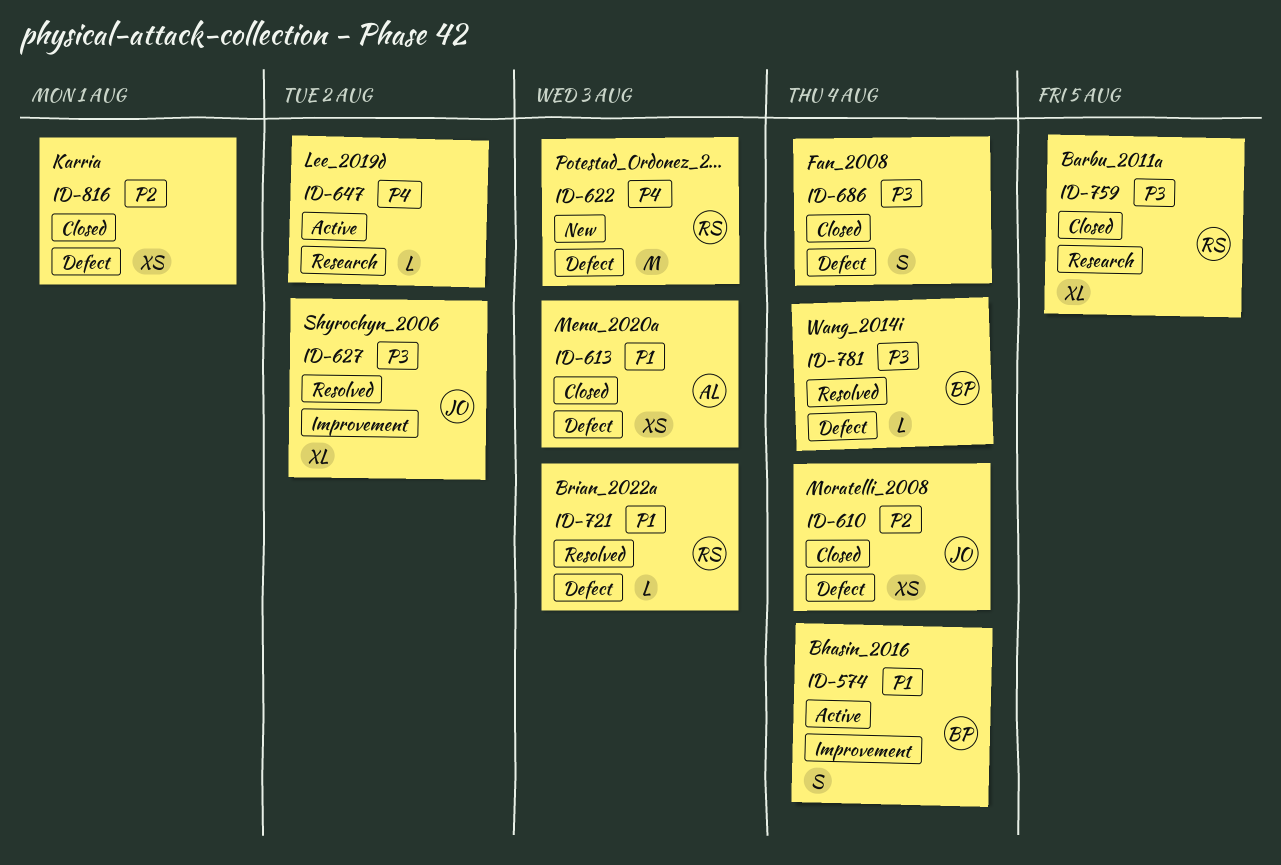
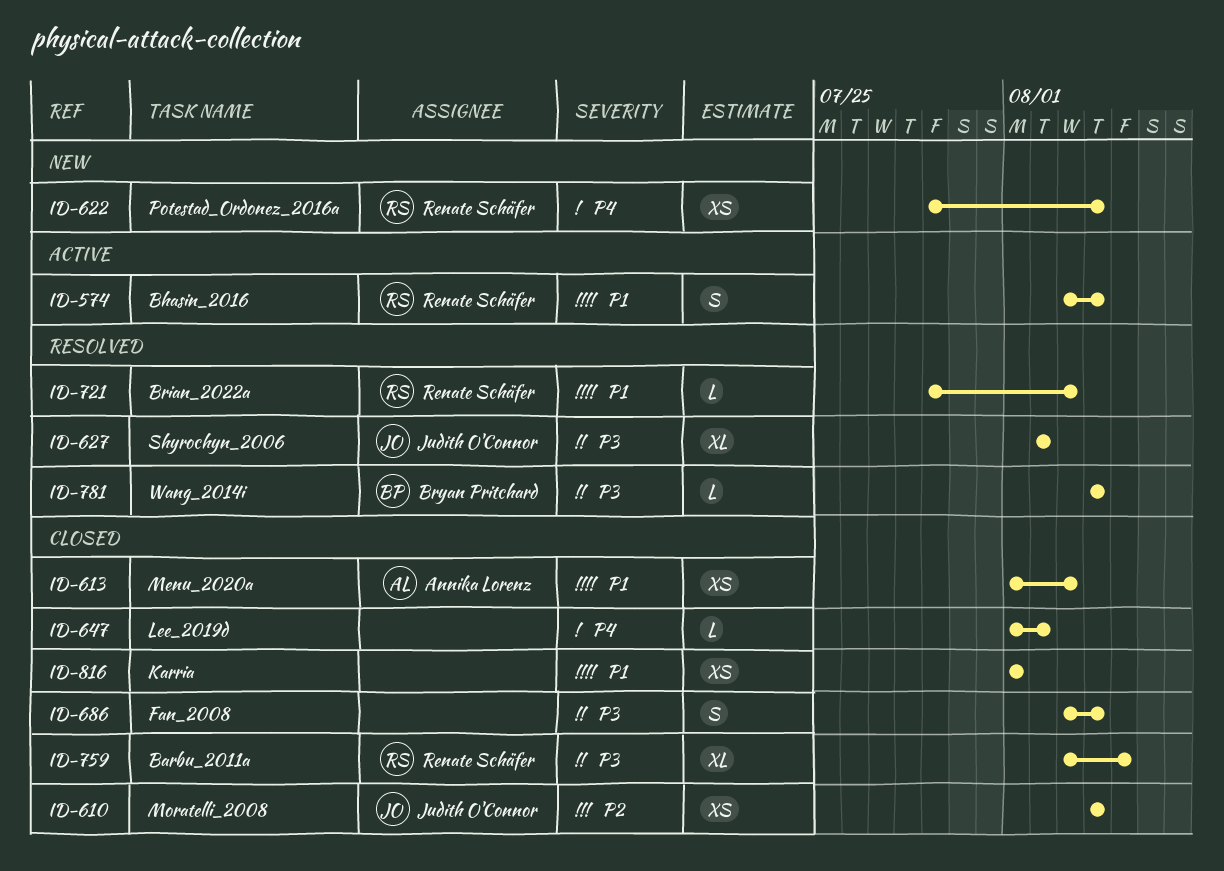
ID-574, owner: Bryan Pritchard -> Renate Schäfer
ID-622, estimate: M -> XS
ID-622, due: Aug 3 -> Aug 4
ID-647, status: Active -> Closed
ID-816, priority: P2 -> P1

